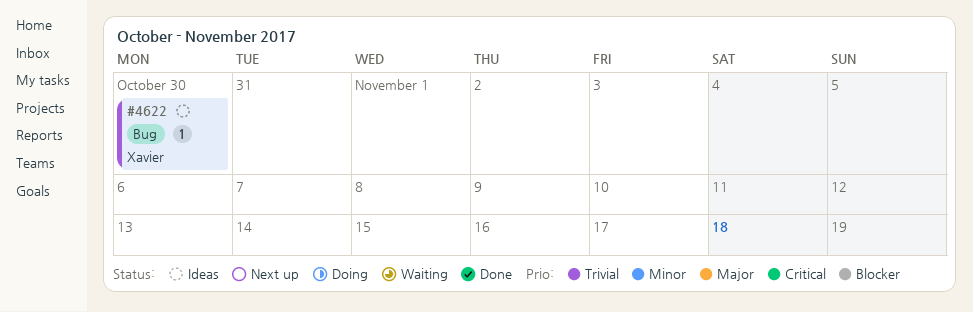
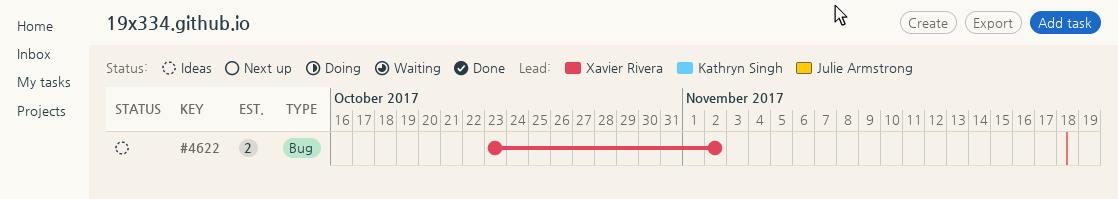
#4622, estimate: 1 -> 2
#4622, due: Oct 30 -> Nov 2

